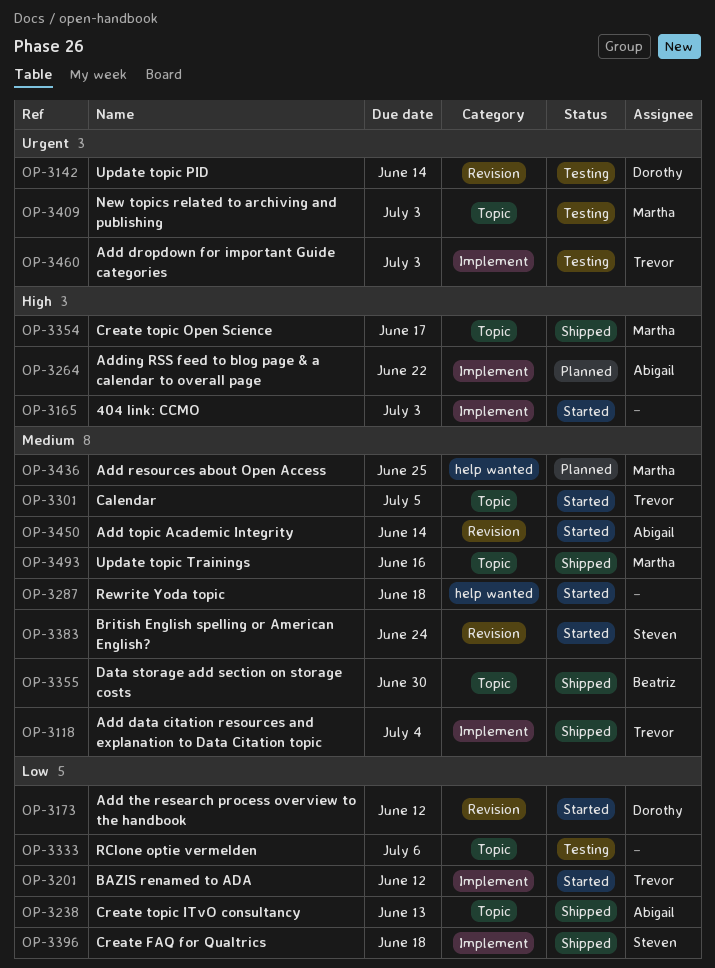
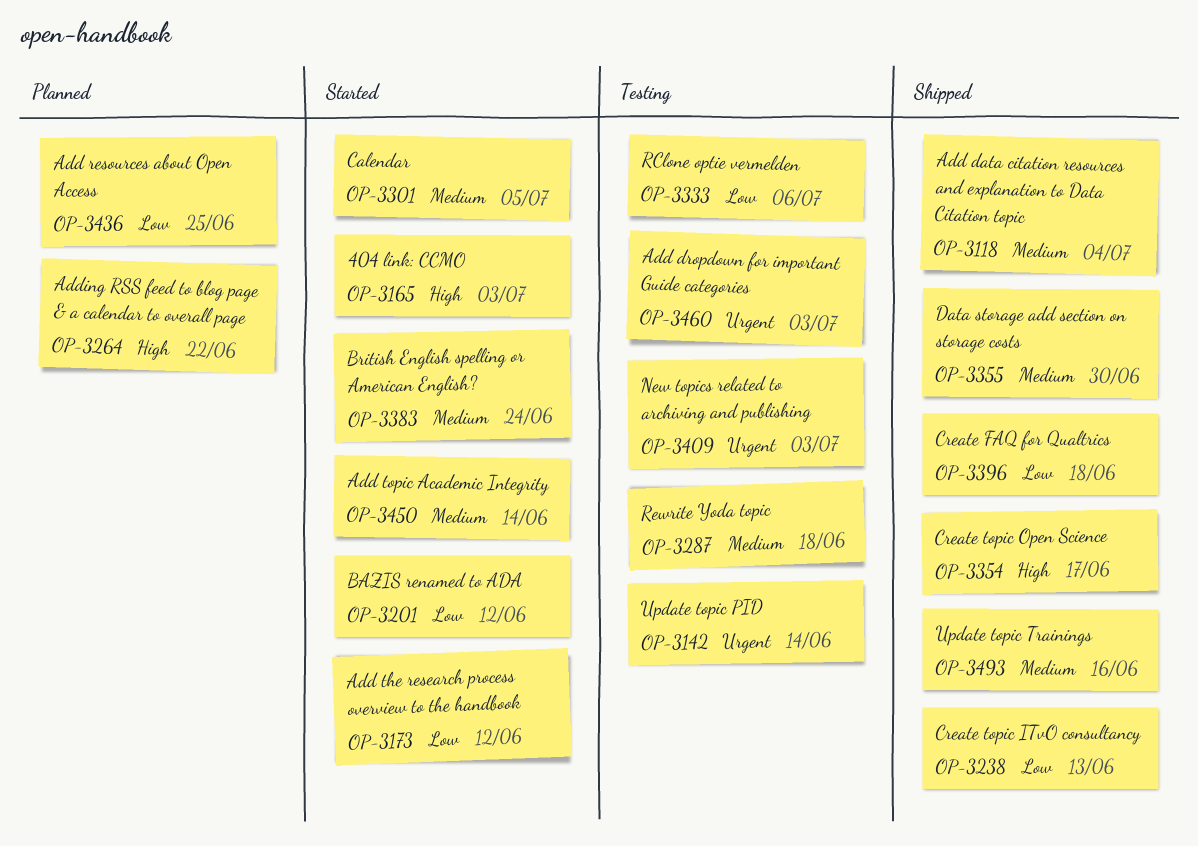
OP-3287, status: Started -> Testing
OP-3436, priority: Medium -> Low

